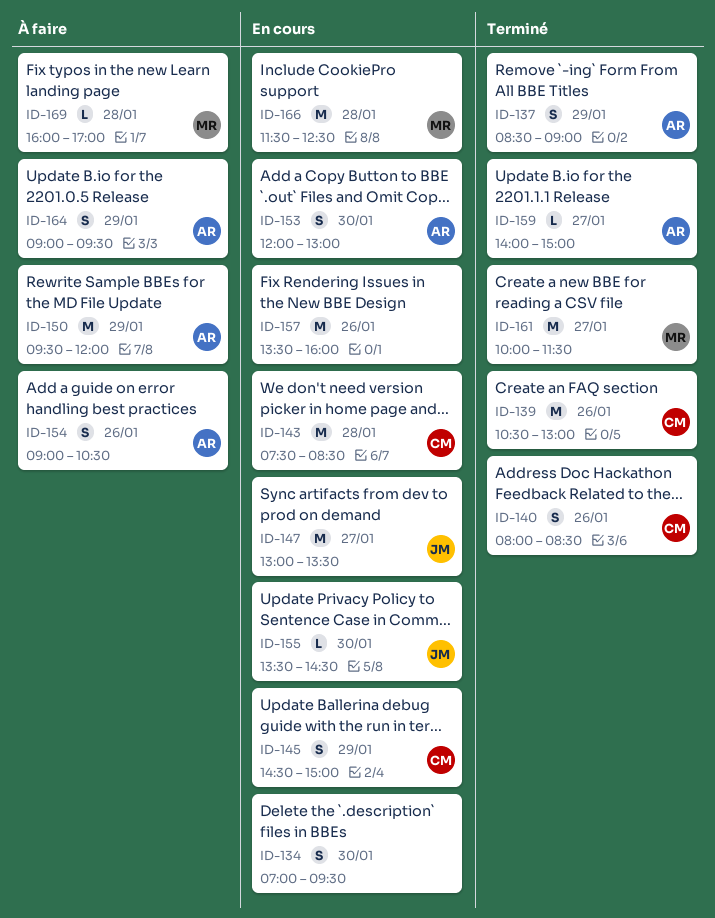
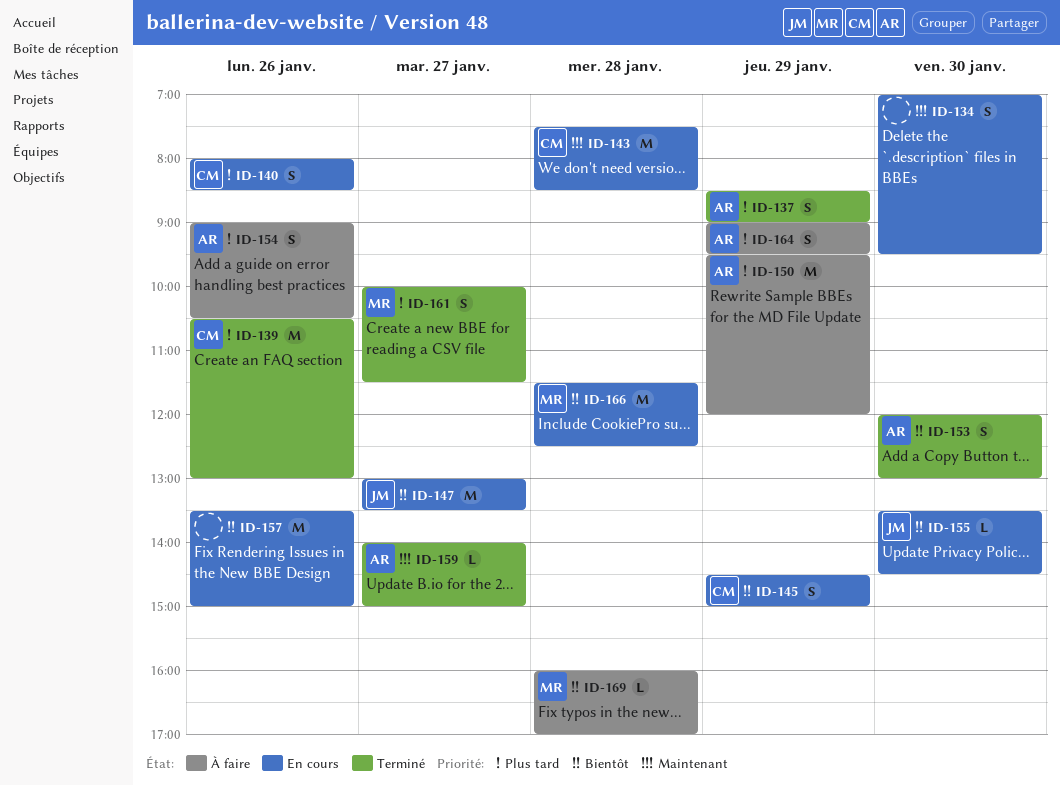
ID-140, status: Terminé -> En cours
ID-153, status: En cours -> Terminé
ID-157, ends: 16:00 -> 15:00
ID-161, estimate: M -> S

